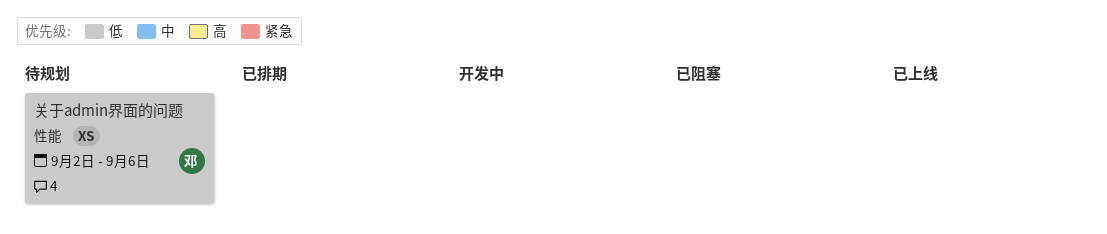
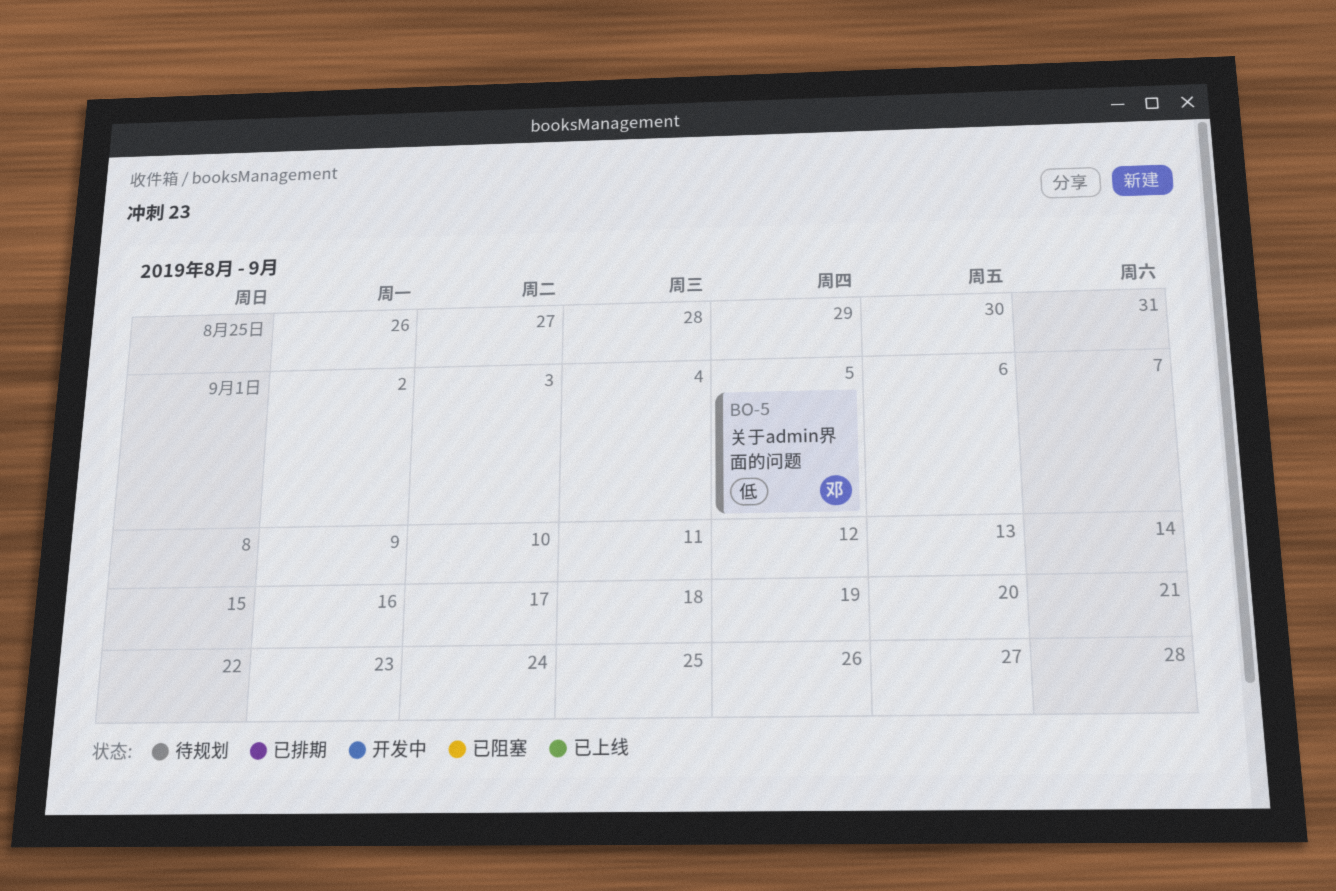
关于admin界面的问题, due: Sep 6 -> Sep 5

